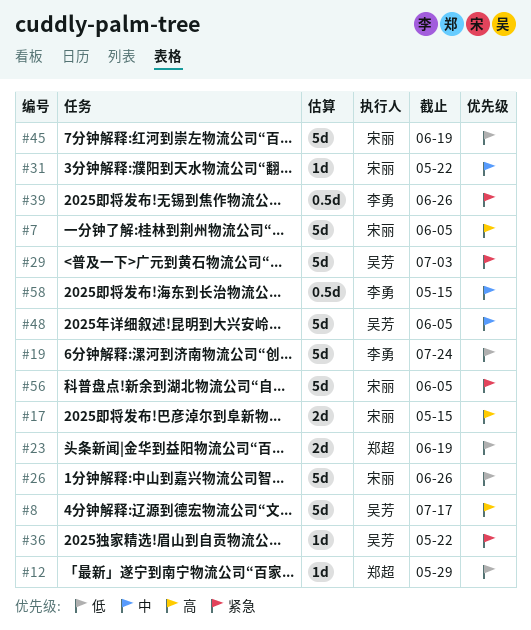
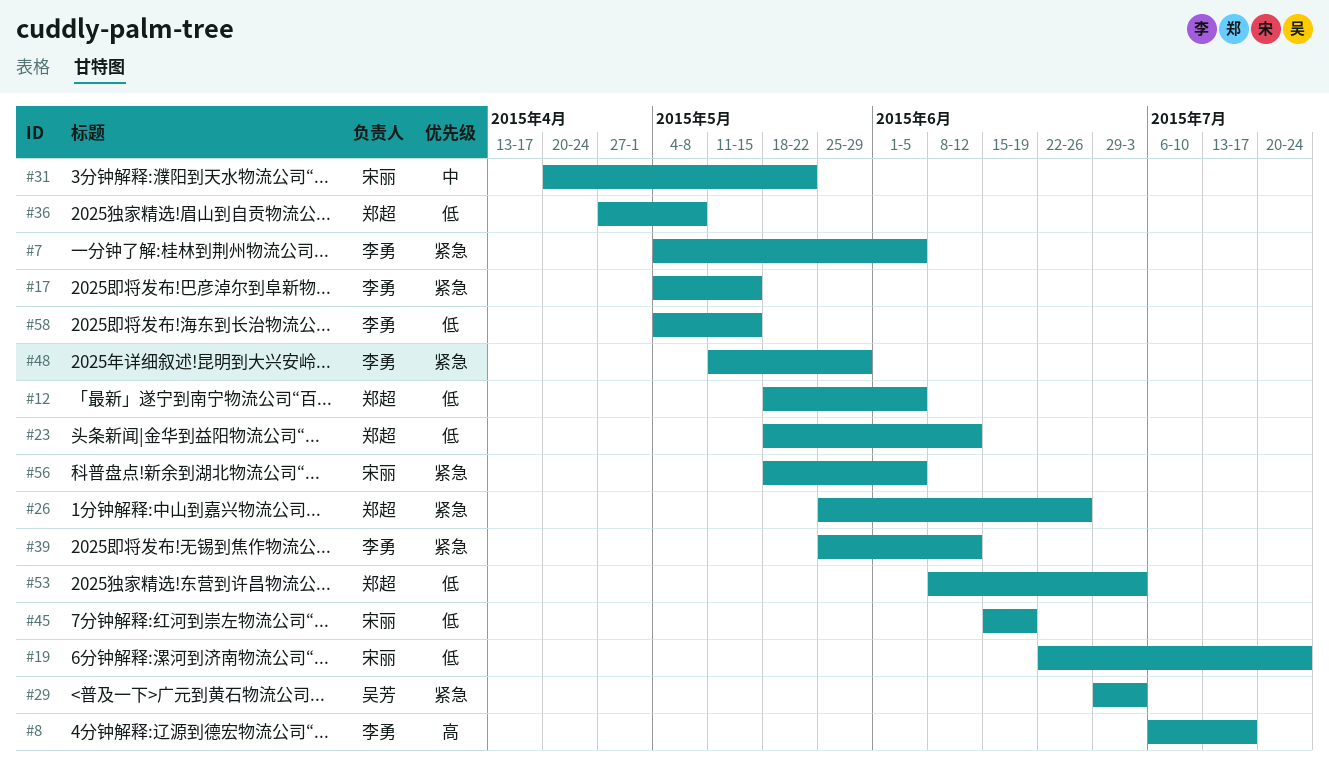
#7, owner: 宋丽 -> 李勇
#7, priority: 高 -> 紧急
#8, owner: 吴芳 -> 李勇
#12, due: May 29 -> Jun 5
#17, owner: 宋丽 -> 李勇
#17, priority: 高 -> 紧急
#19, owner: 李勇 -> 宋丽
#23, due: Jun 19 -> Jun 12
#26, owner: 宋丽 -> 郑超
#26, priority: 低 -> 紧急
#36, owner: 吴芳 -> 郑超
#36, priority: 紧急 -> 低
#36, due: May 22 -> May 8
#39, due: Jun 26 -> Jun 12
#48, owner: 吴芳 -> 李勇
#48, priority: 中 -> 紧急
#48, due: Jun 5 -> May 29
#53: none -> present
#58, priority: 中 -> 低

